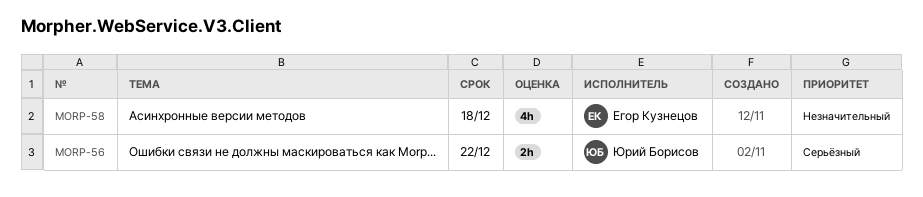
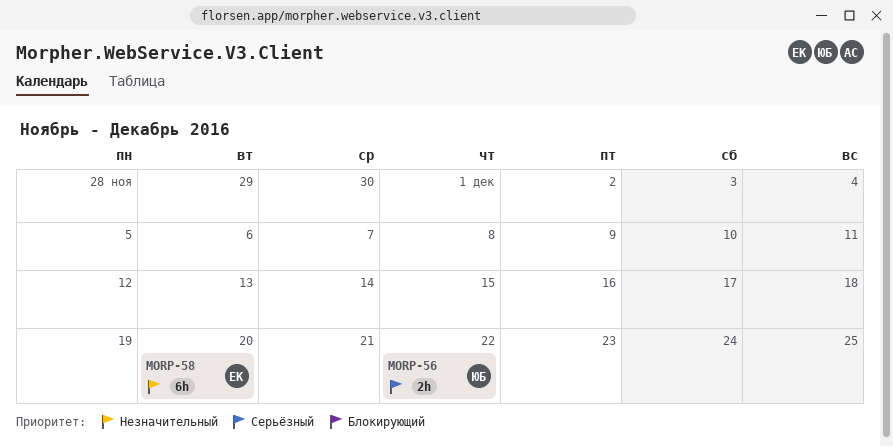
MORP-58, estimate: 4h -> 6h
MORP-58, due: Dec 18 -> Dec 20

